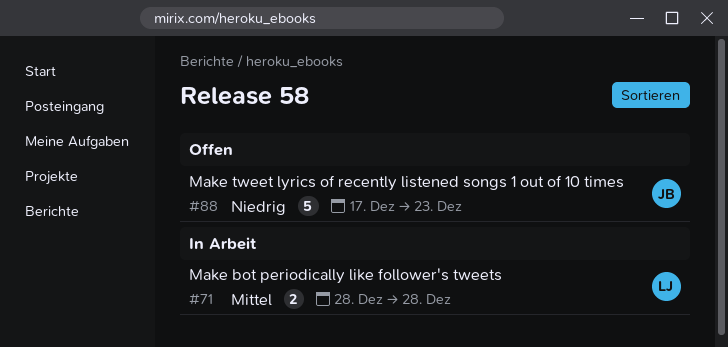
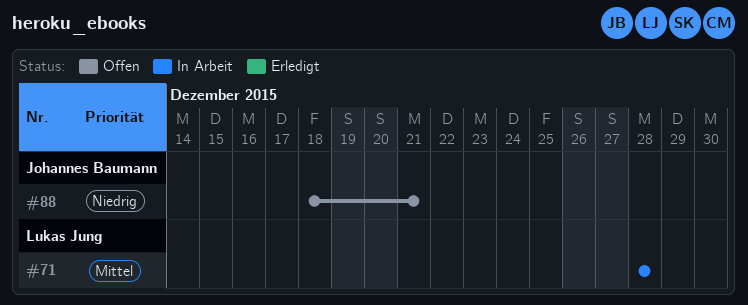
#88, start: Dec 17 -> Dec 18
#88, due: Dec 23 -> Dec 21

